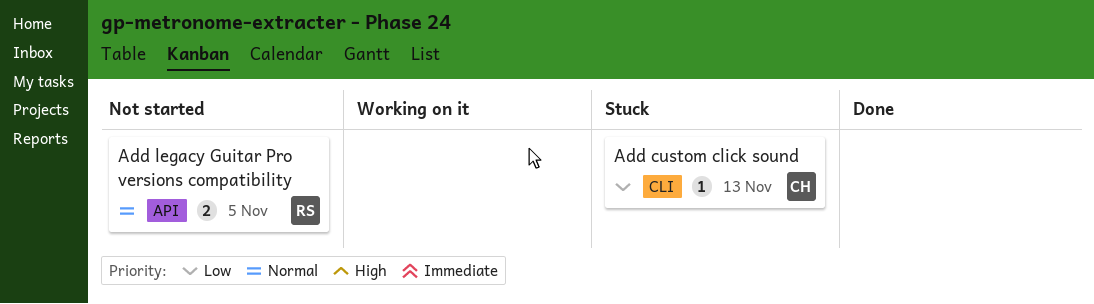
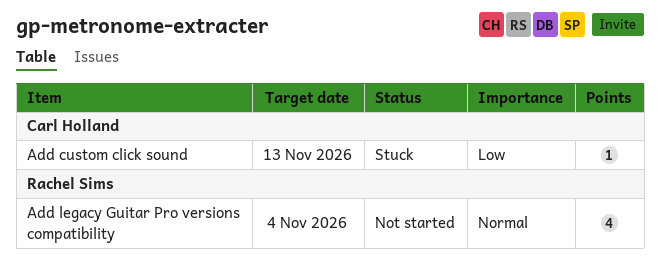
Add legacy Guitar Pro versions compatibility, estimate: 2 -> 4
Add legacy Guitar Pro versions compatibility, due: Nov 5 -> Nov 4

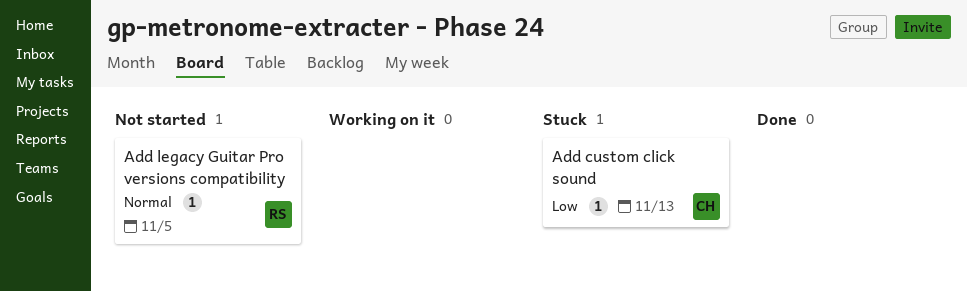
Add legacy Guitar Pro versions compatibility, estimate: 4 -> 1
Add legacy Guitar Pro versions compatibility, due: Nov 4 -> Nov 5

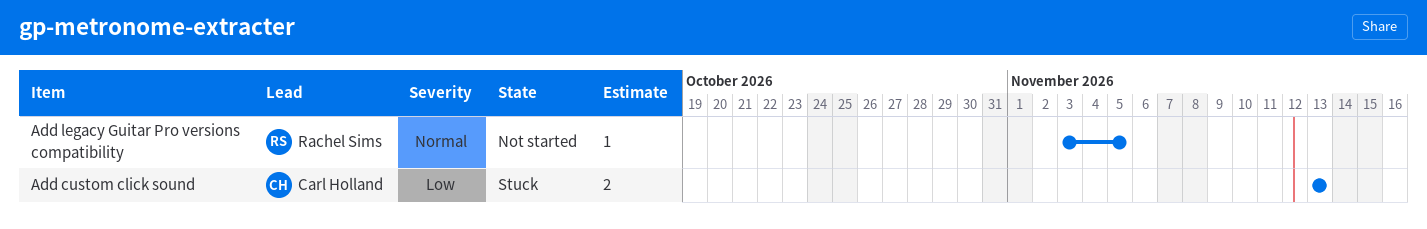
Add custom click sound, estimate: 1 -> 2

